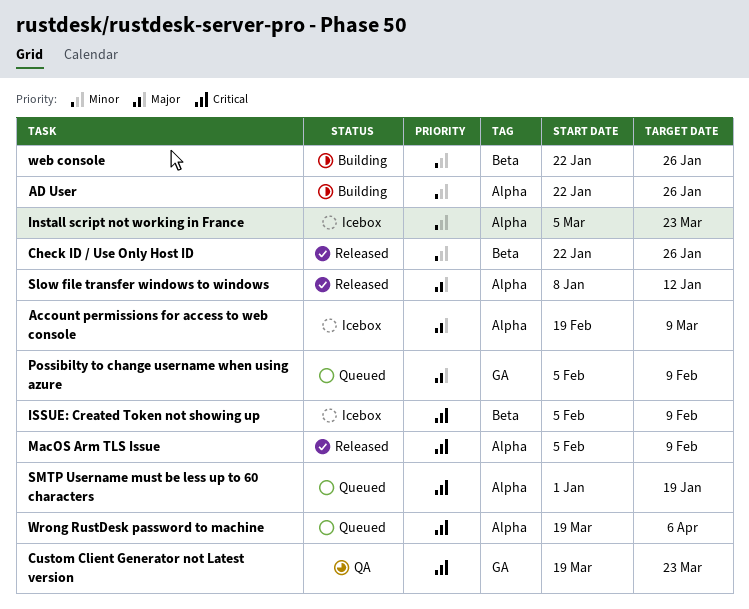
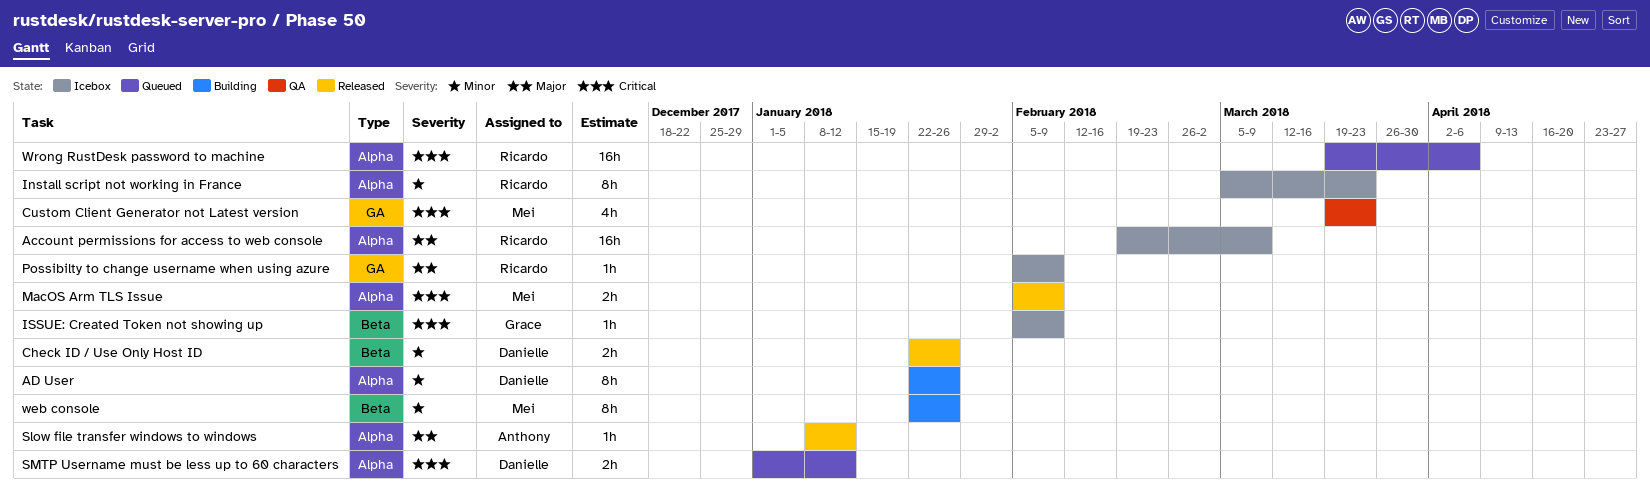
Possibilty to change username when using azure, status: Queued -> Icebox
SMTP Username must be less up to 60 characters, due: Jan 19 -> Jan 12

